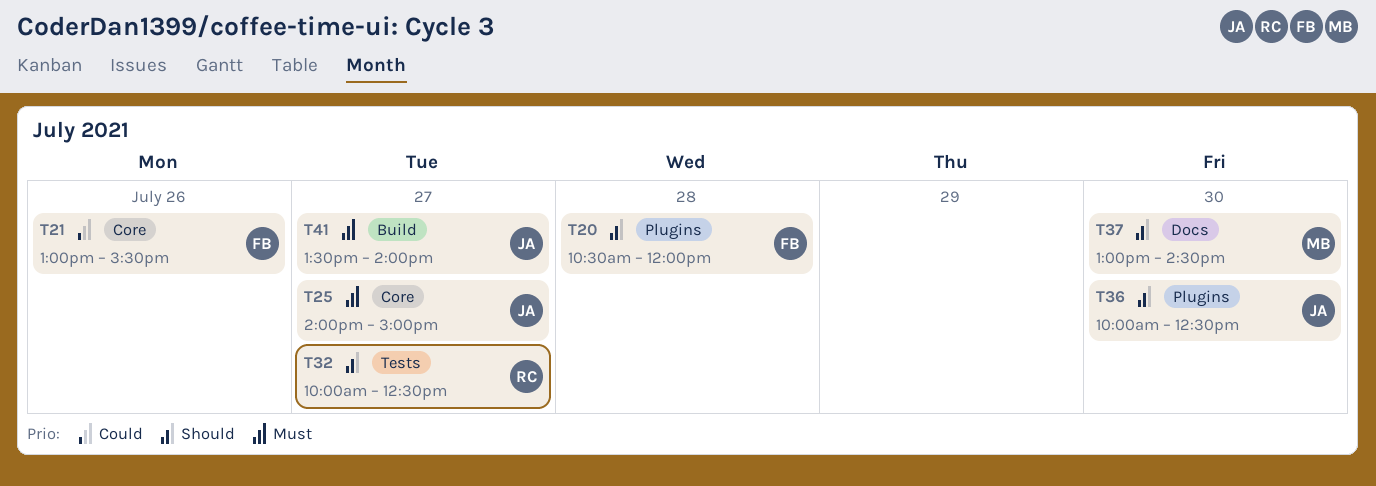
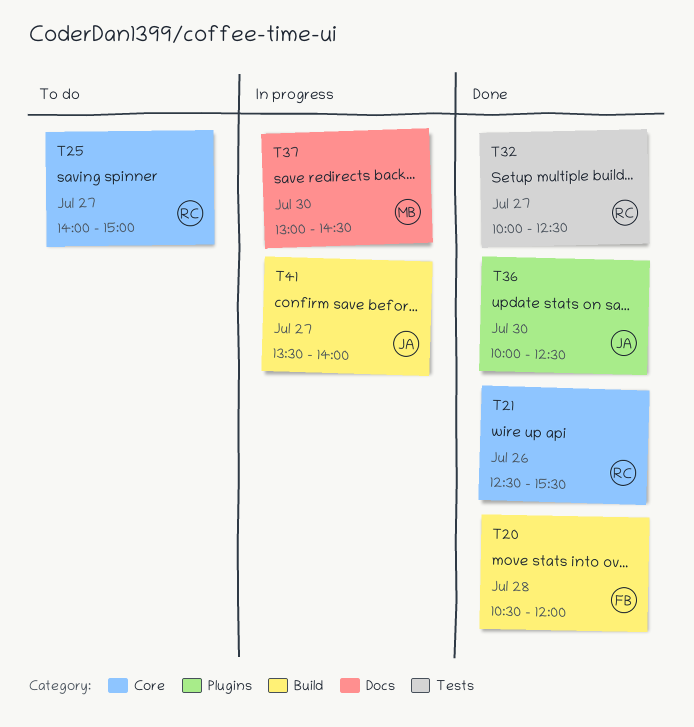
T20, label: Plugins -> Build
T21, owner: FB -> RC
T21, begins: 13:00 -> 12:30
T25, owner: JA -> RC

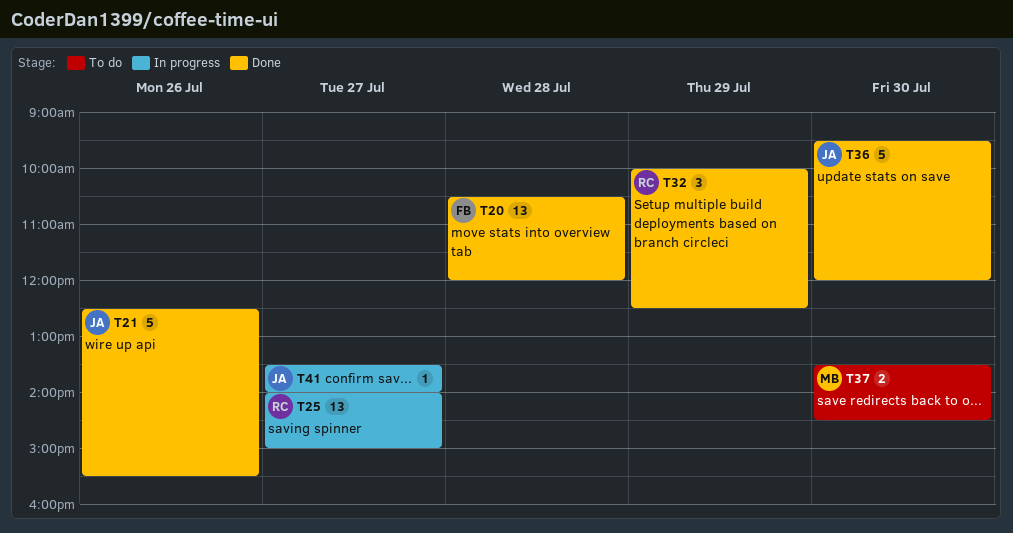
T21, owner: RC -> JA
T25, status: To do -> In progress
T32, day: Jul 27 -> Jul 29
T36, begins: 10:00 -> 09:30
T36, ends: 12:30 -> 12:00
T37, status: In progress -> To do
T37, begins: 13:00 -> 13:30

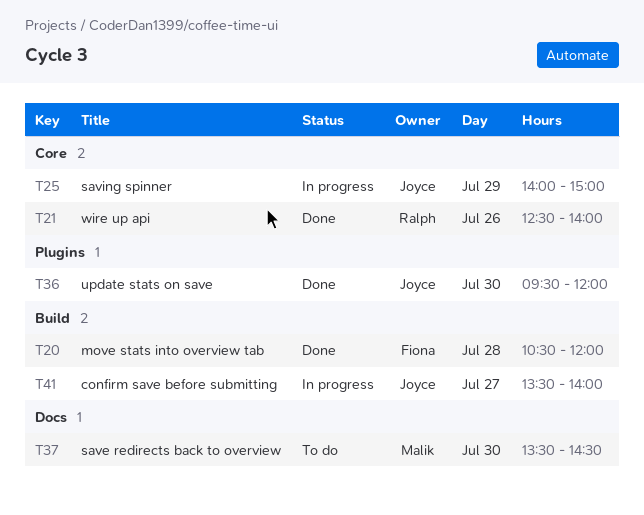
T21, owner: Joyce -> Ralph
T21, ends: 15:30 -> 14:00
T25, owner: Ralph -> Joyce
T25, day: Jul 27 -> Jul 29
T32: present -> none

